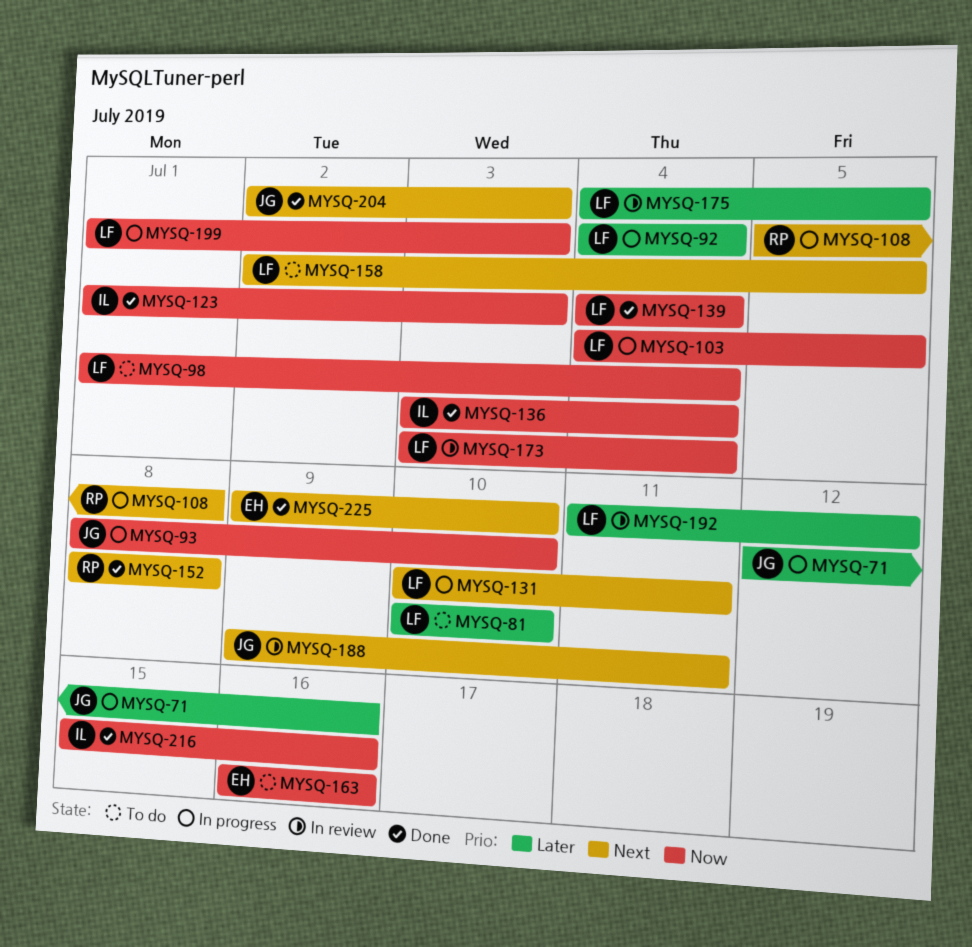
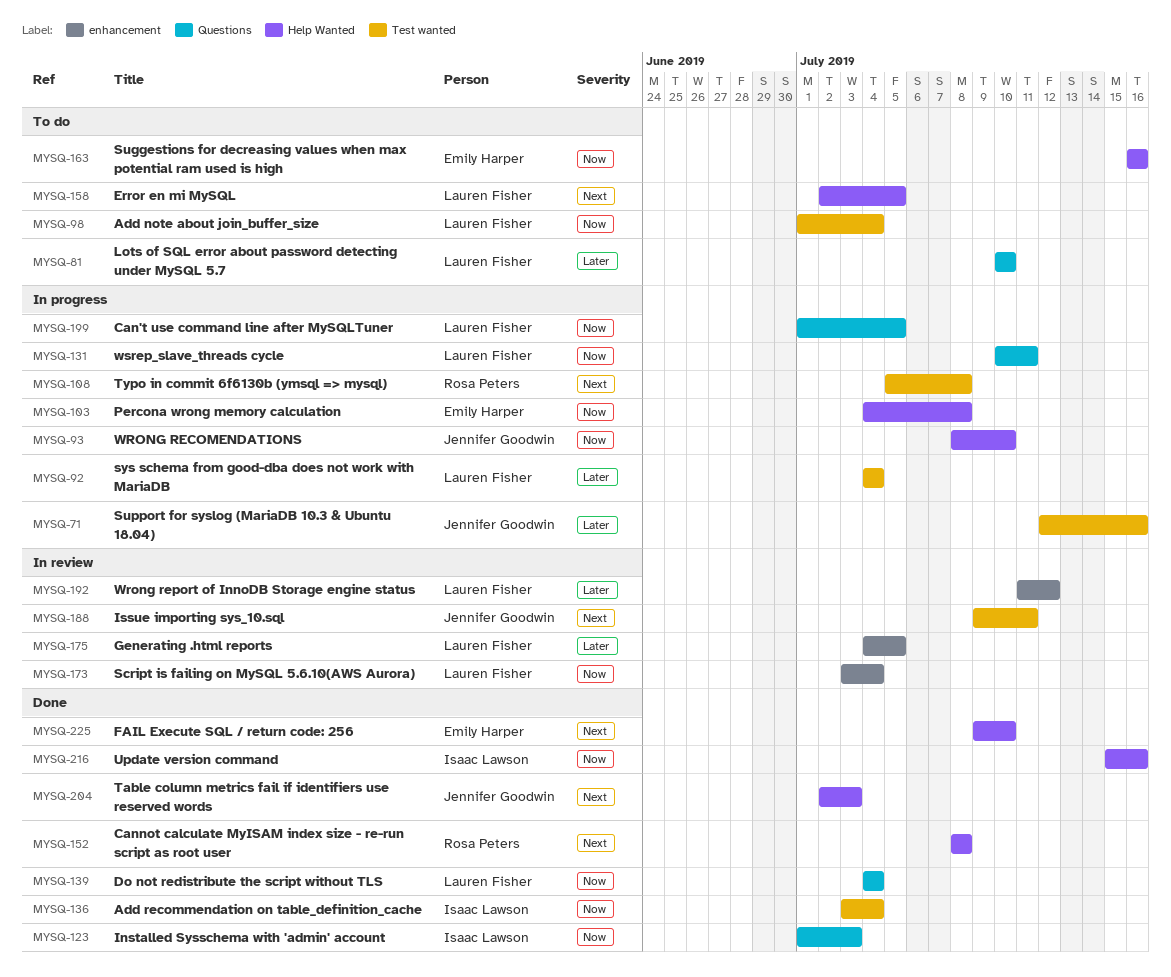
MYSQ-103, owner: Lauren Fisher -> Emily Harper
MYSQ-103, due: Jul 5 -> Jul 8
MYSQ-131, priority: Next -> Now
MYSQ-199, due: Jul 3 -> Jul 5

